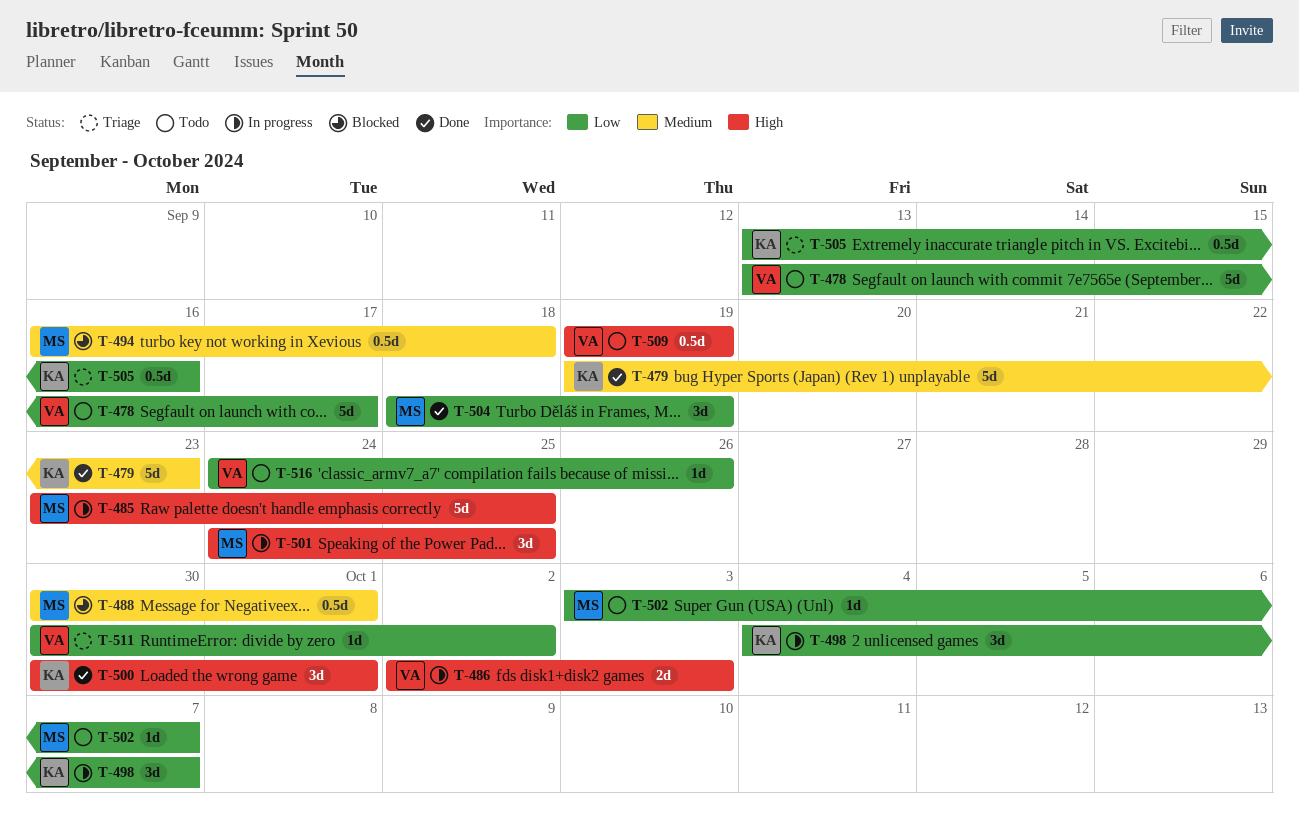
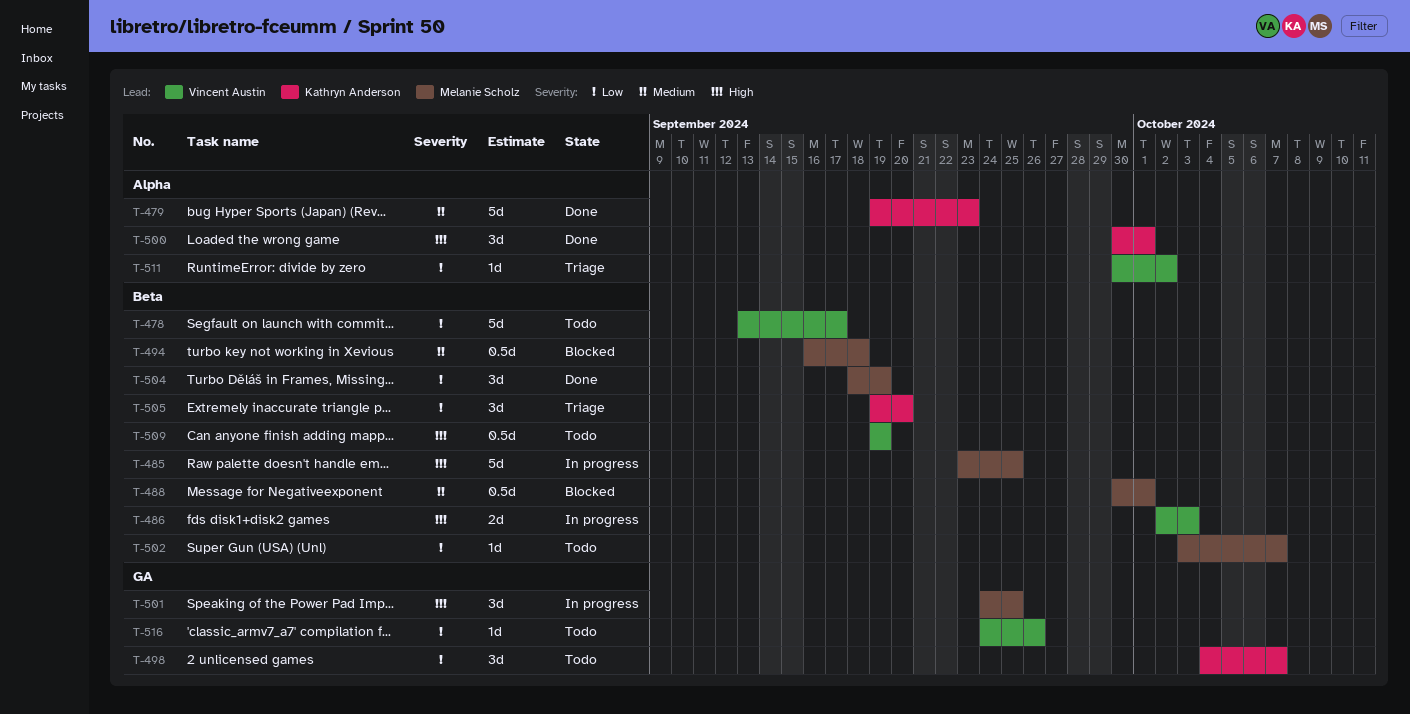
T-498, status: In progress -> Todo
T-505, estimate: 0.5d -> 3d
T-505, start: Sep 13 -> Sep 19
T-505, due: Sep 16 -> Sep 20

